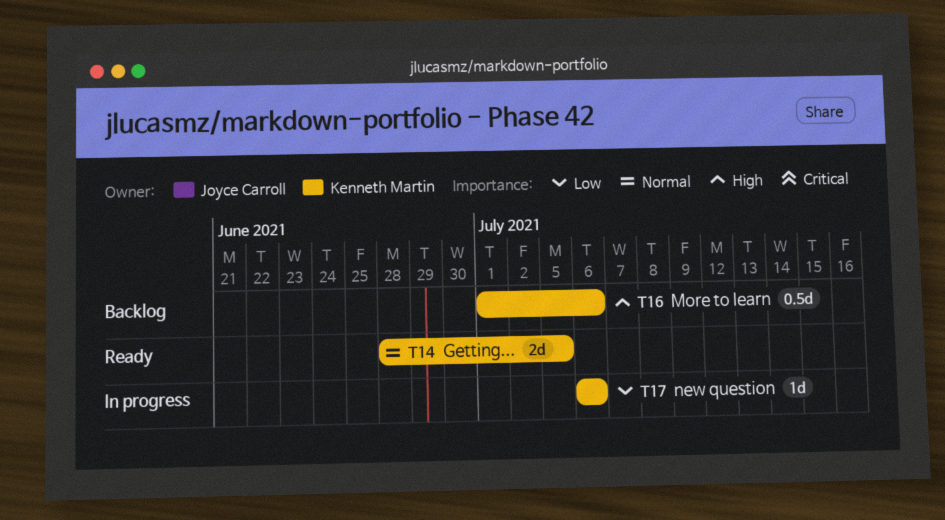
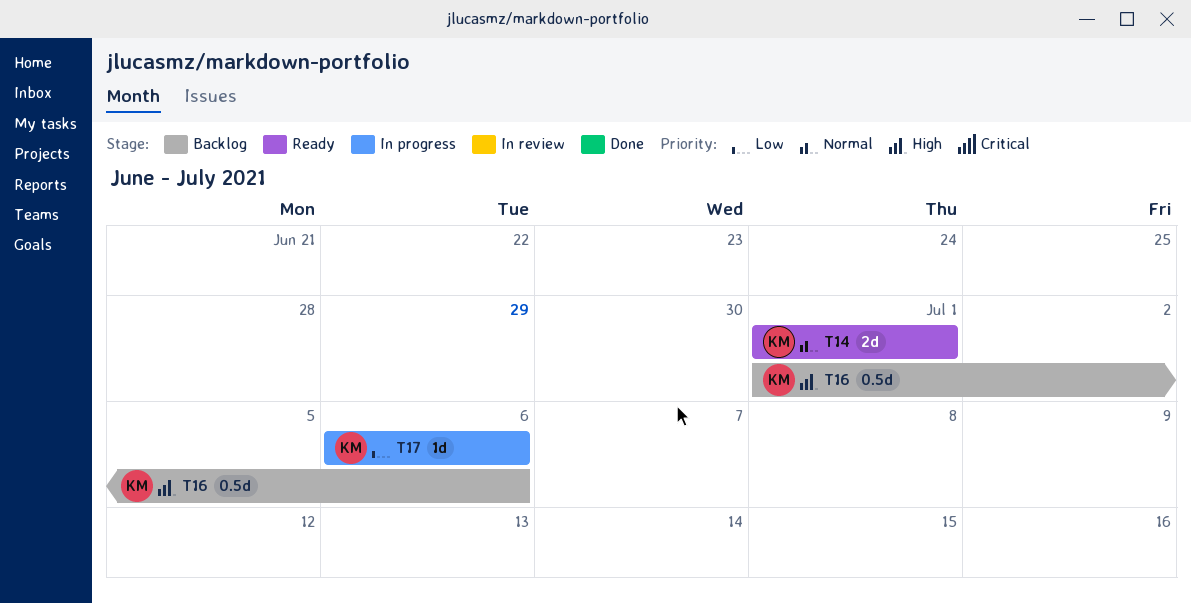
T14, start: Jun 28 -> Jul 1
T14, due: Jul 5 -> Jul 1

